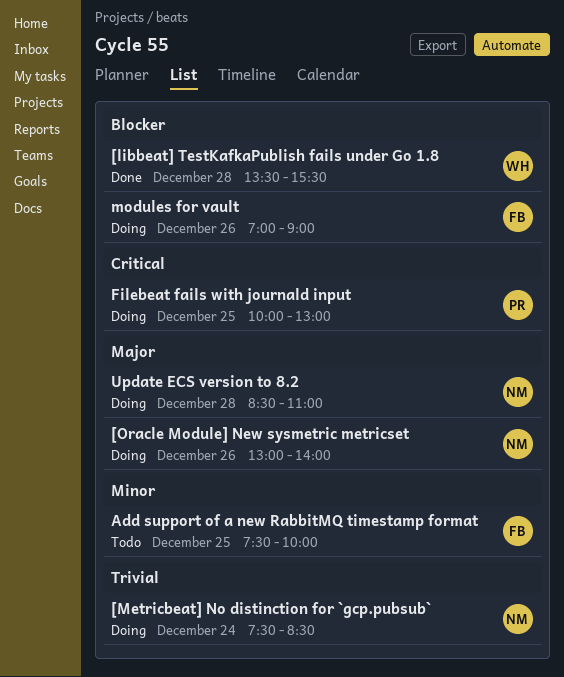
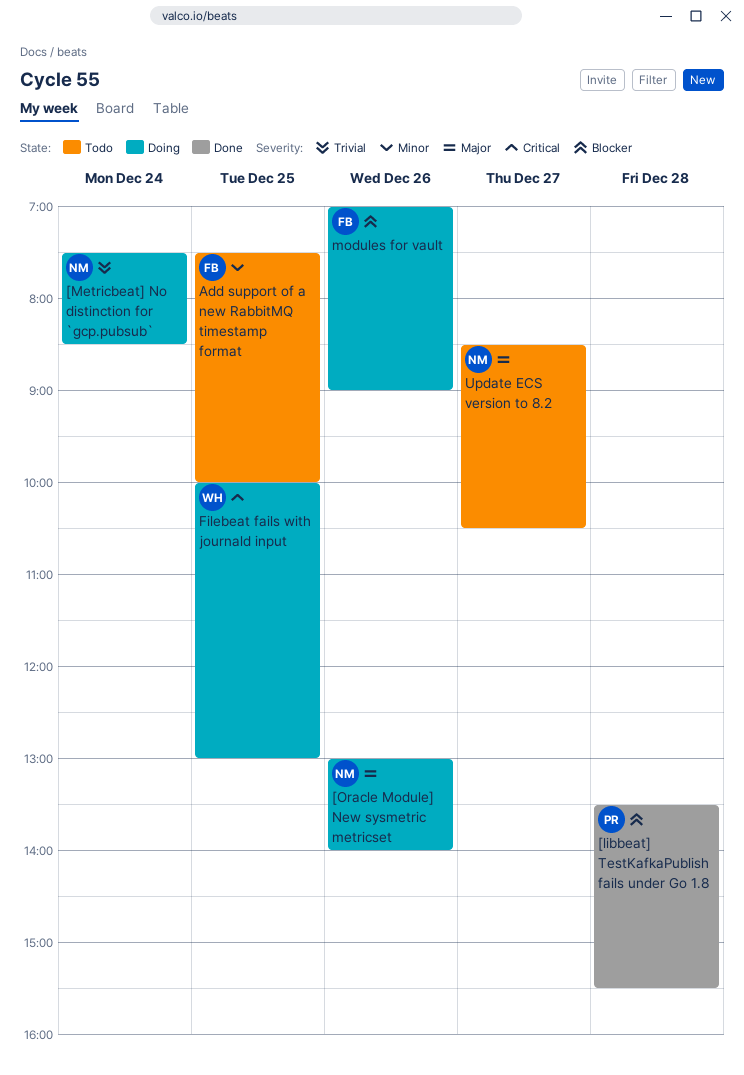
[libbeat] TestKafkaPublish fails under Go 1.8, owner: WH -> PR
Filebeat fails with journald input, owner: PR -> WH
Update ECS version to 8.2, status: Doing -> Todo
Update ECS version to 8.2, day: Dec 28 -> Dec 27
Update ECS version to 8.2, ends: 11:00 -> 10:30

